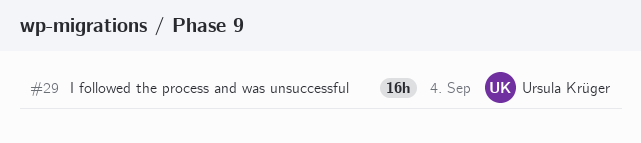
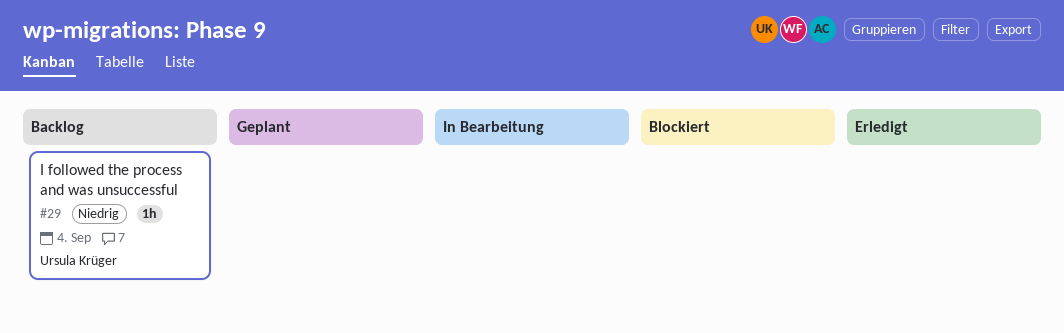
#29, estimate: 16h -> 1h

